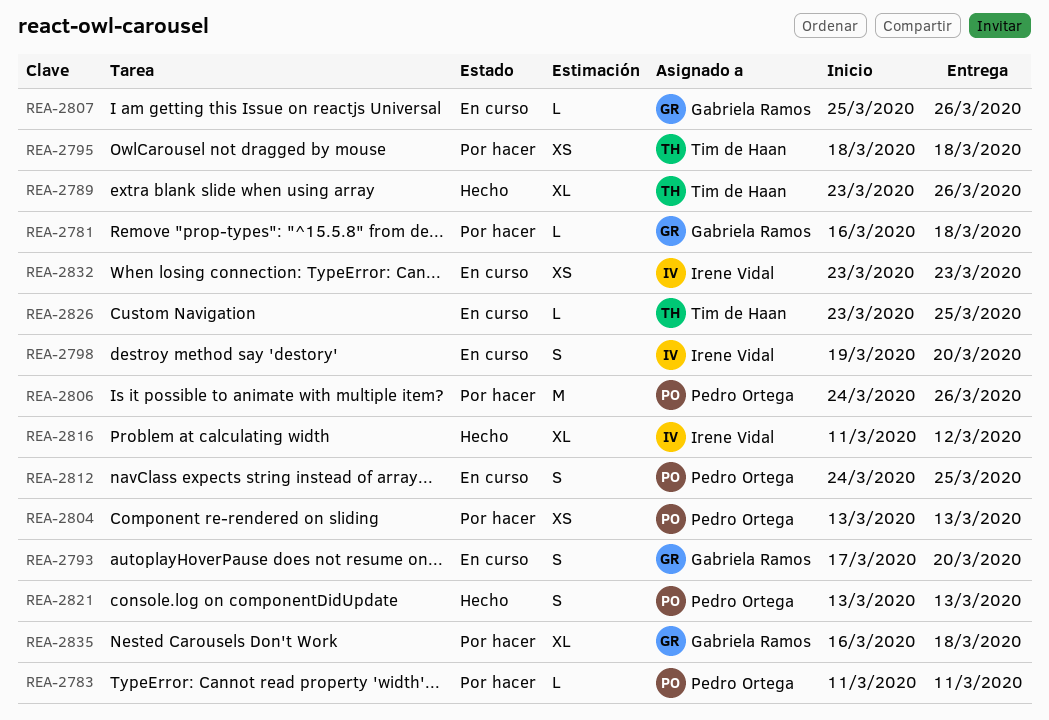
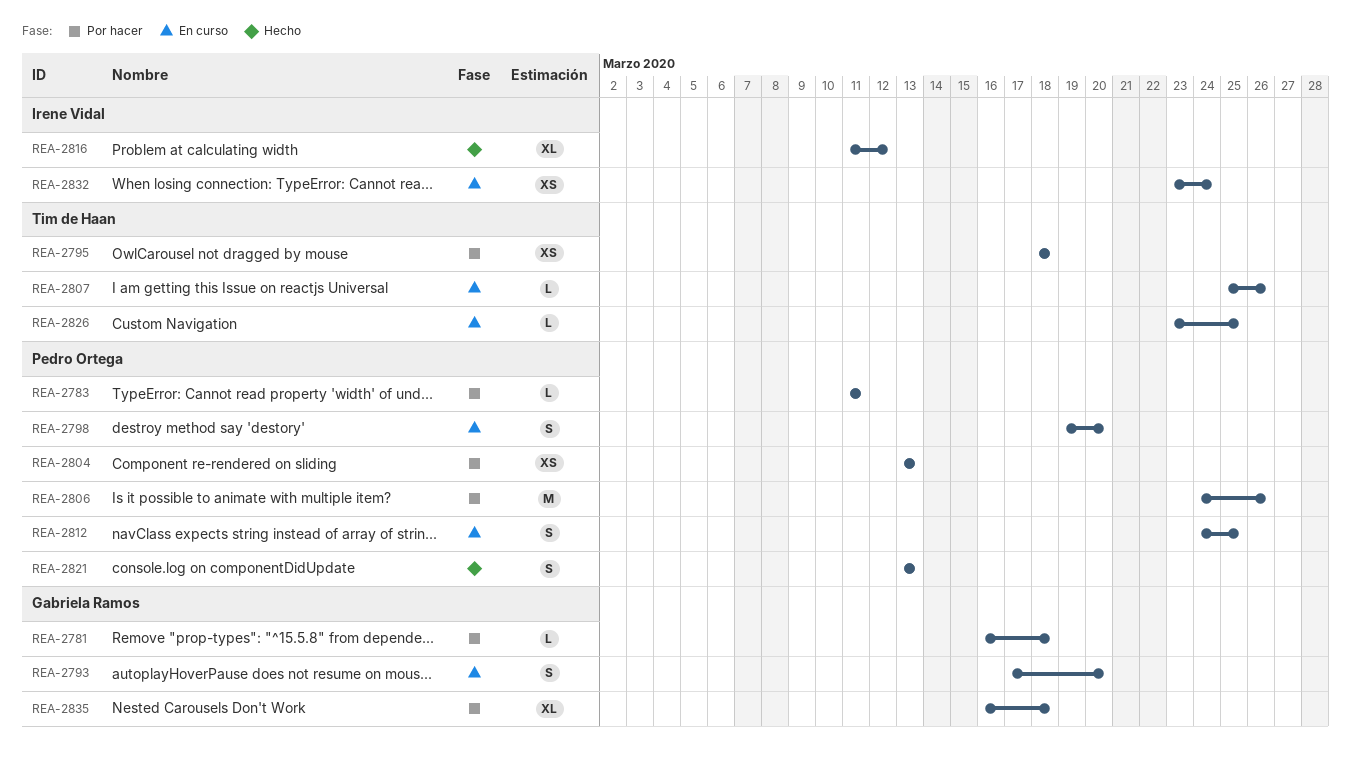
REA-2789: present -> none
REA-2798, owner: Irene Vidal -> Pedro Ortega
REA-2807, owner: Gabriela Ramos -> Tim de Haan
REA-2832, due: Mar 23 -> Mar 24

